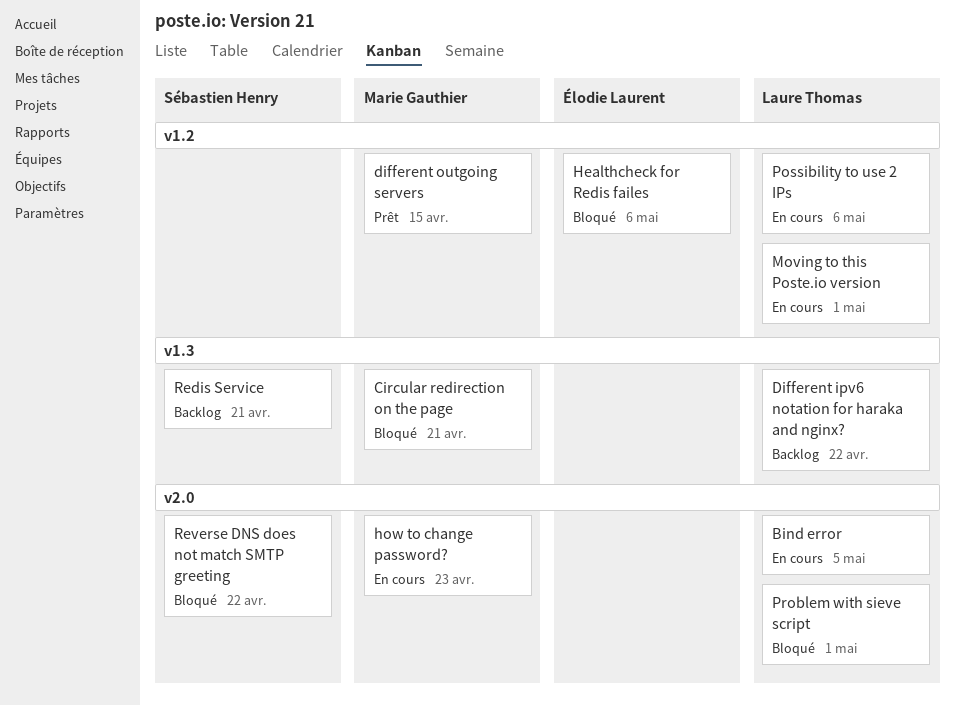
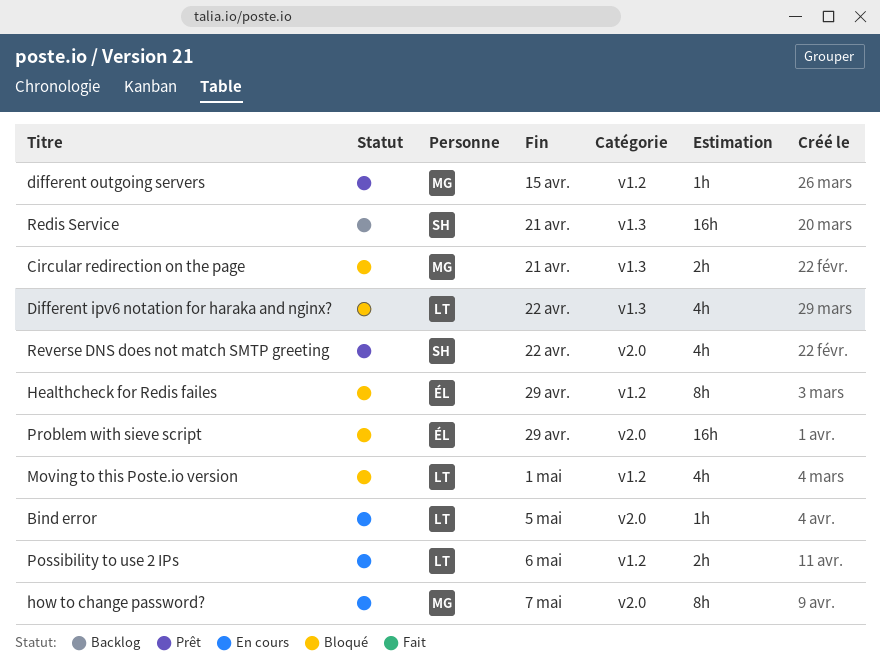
Different ipv6 notation for haraka and nginx?, status: Backlog -> Bloqué
Healthcheck for Redis failes, due: May 6 -> Apr 29
how to change password?, due: Apr 23 -> May 7
Moving to this Poste.io version, status: En cours -> Bloqué
Problem with sieve script, owner: Laure Thomas -> Élodie Laurent
Problem with sieve script, due: May 1 -> Apr 29
Reverse DNS does not match SMTP greeting, status: Bloqué -> Prêt

